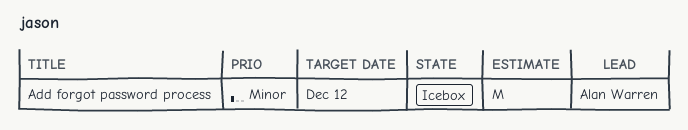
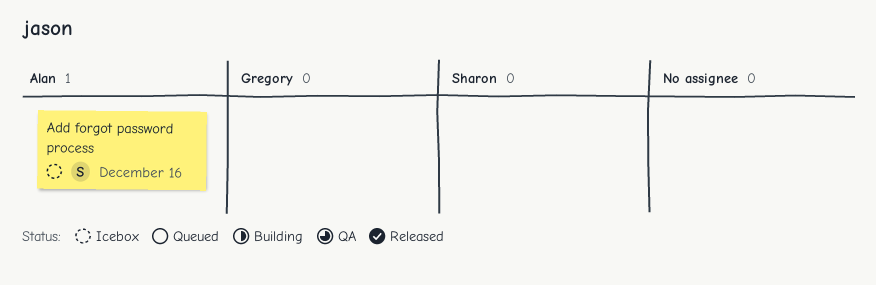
Add forgot password process, estimate: M -> S
Add forgot password process, due: Dec 12 -> Dec 16

